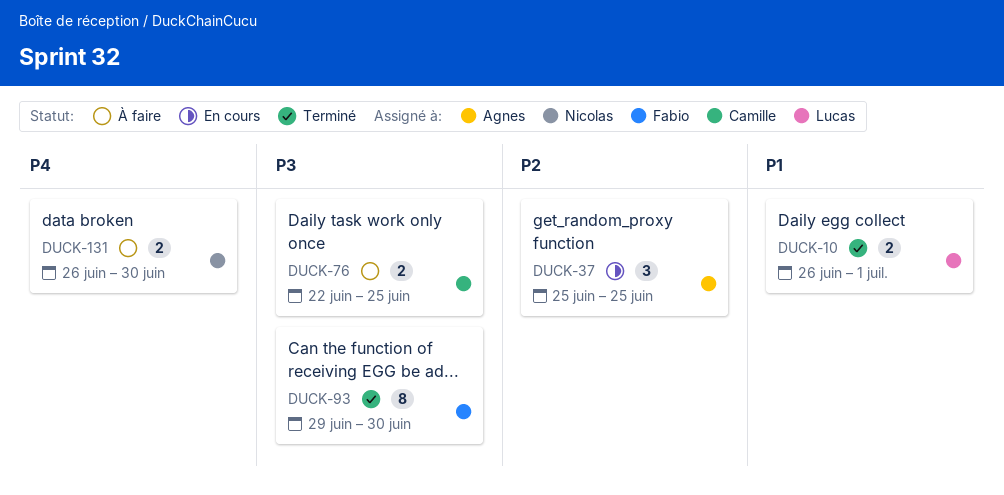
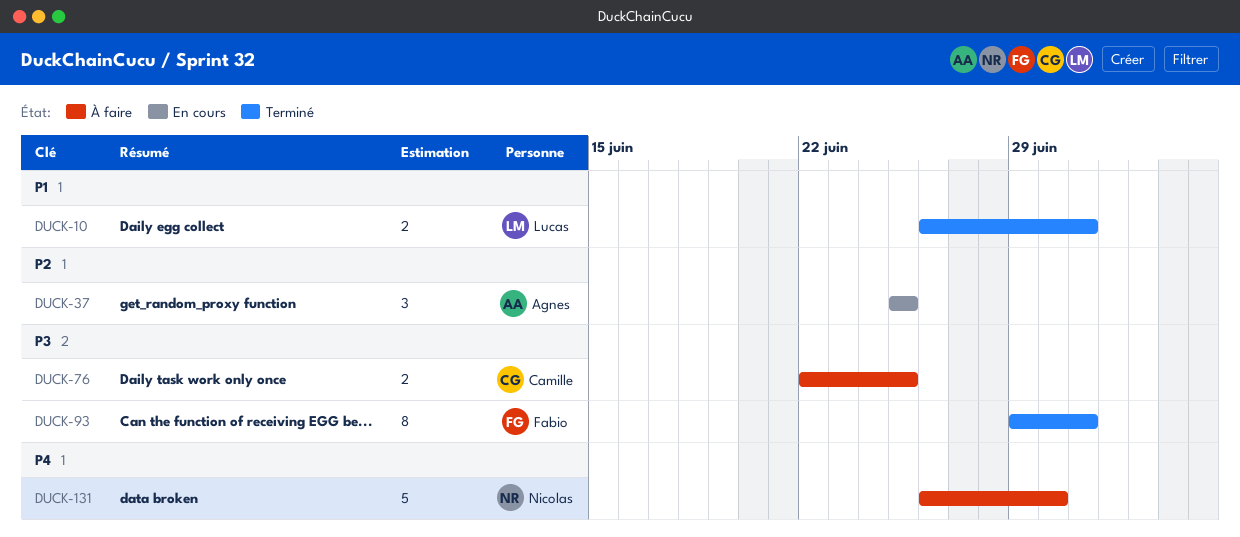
DUCK-93, due: Jun 30 -> Jul 1
DUCK-131, estimate: 2 -> 5

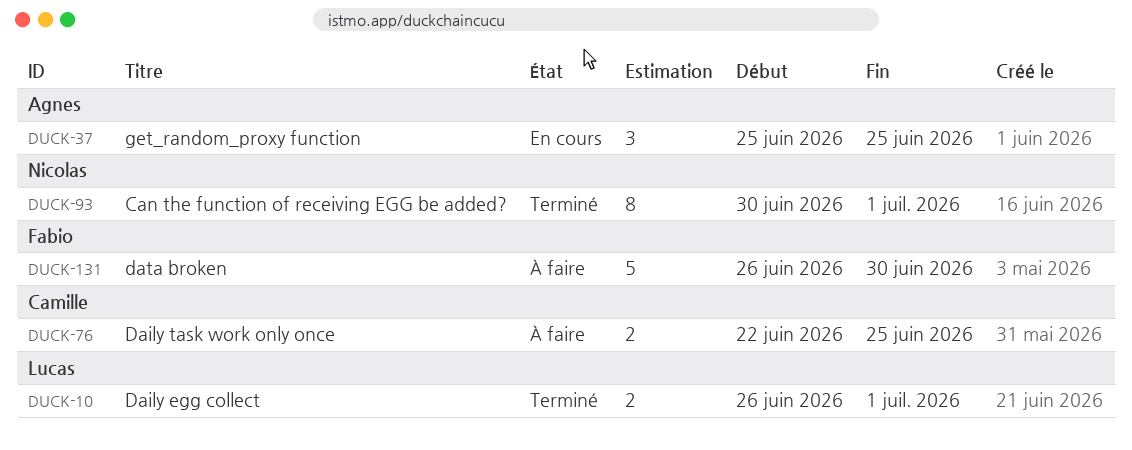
DUCK-93, owner: Fabio -> Nicolas
DUCK-93, start: Jun 29 -> Jun 30
DUCK-131, owner: Nicolas -> Fabio

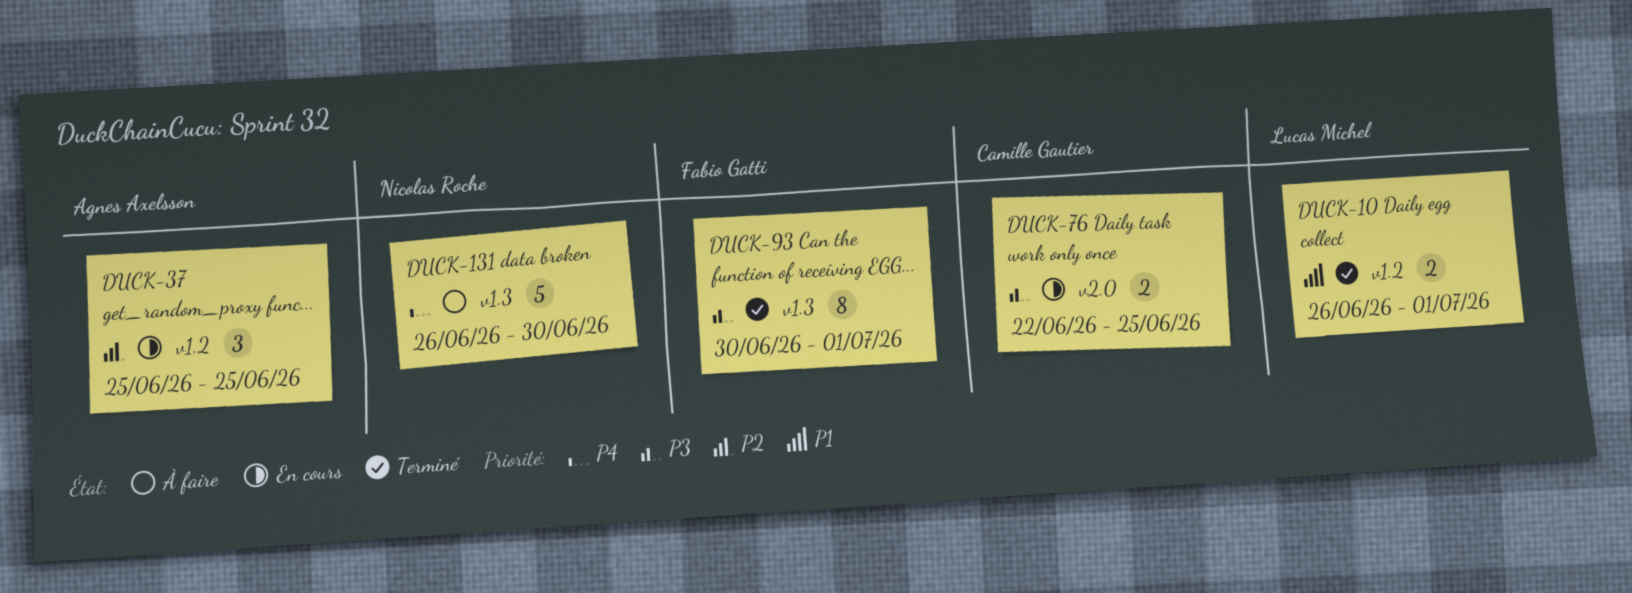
DUCK-76, status: À faire -> En cours
DUCK-93, owner: Nicolas Roche -> Fabio Gatti
DUCK-131, owner: Fabio Gatti -> Nicolas Roche

